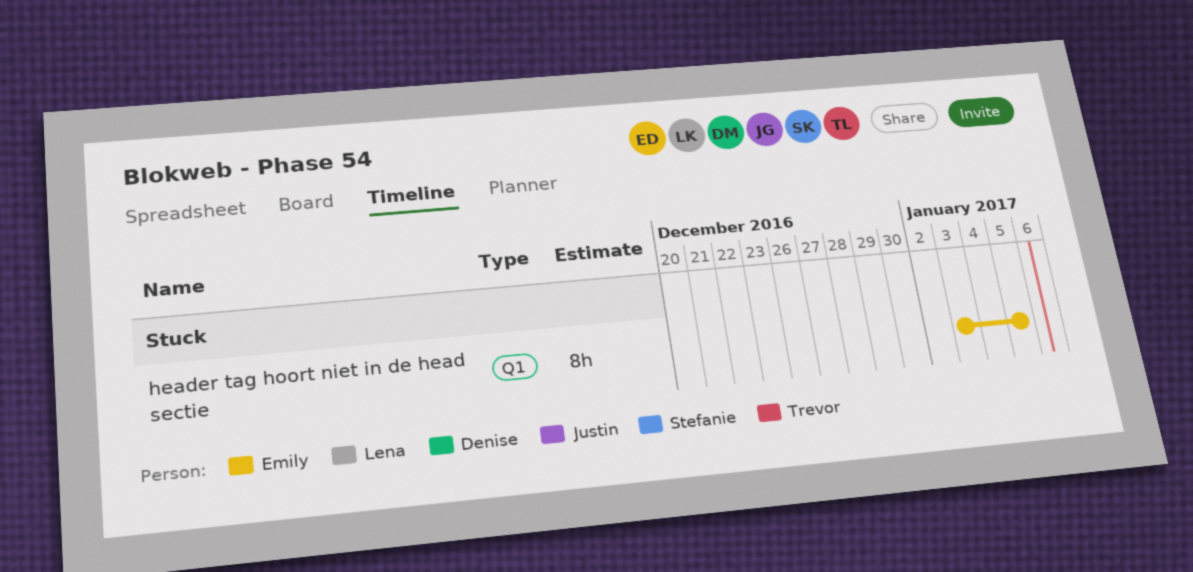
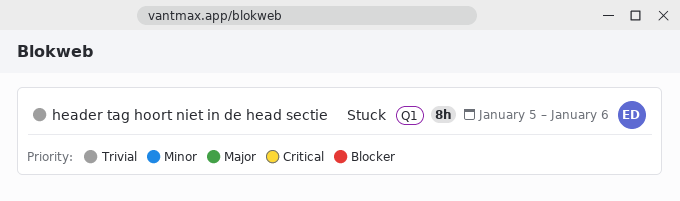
header tag hoort niet in de head sectie, start: Jan 3 -> Jan 5
header tag hoort niet in de head sectie, due: Jan 5 -> Jan 6

